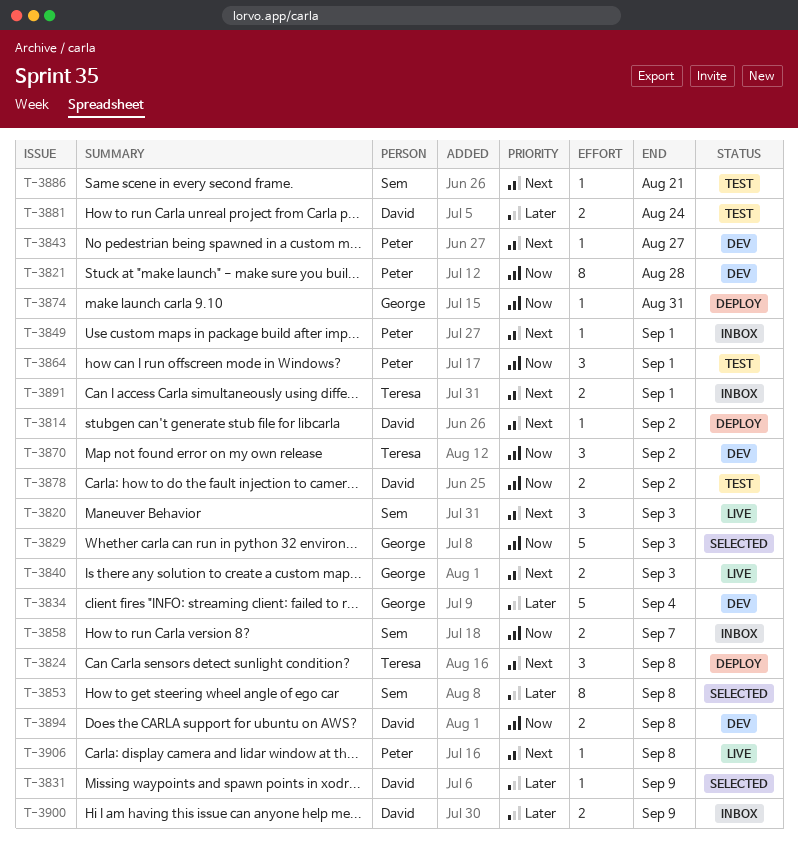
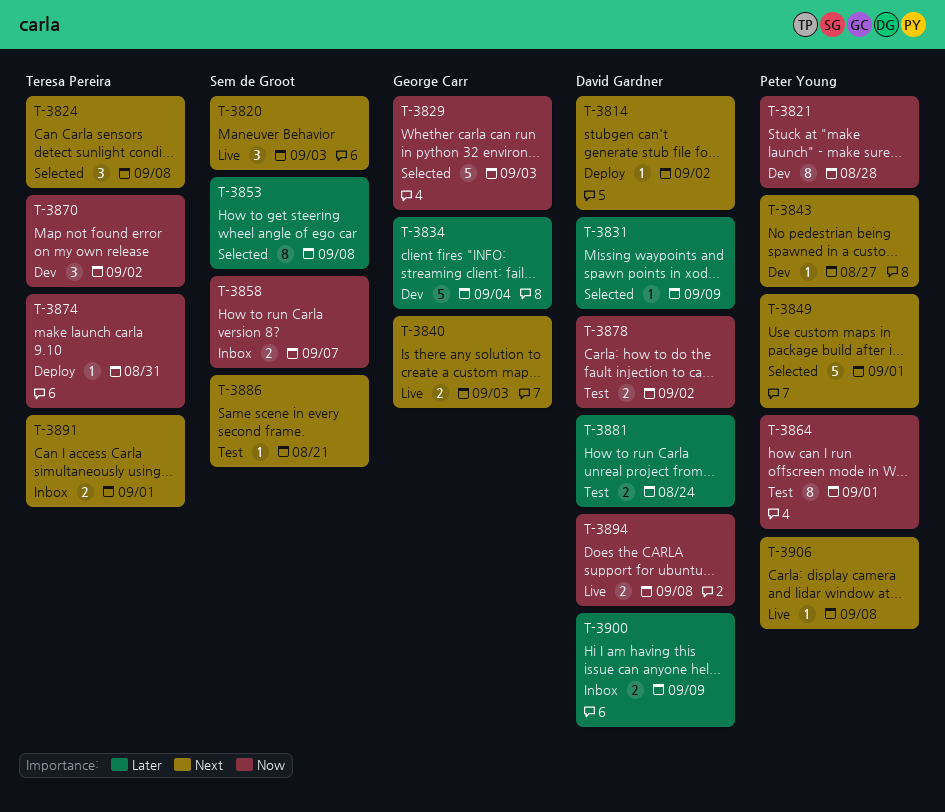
T-3824, status: Deploy -> Selected
T-3849, status: Inbox -> Selected
T-3849, estimate: 1 -> 5
T-3864, estimate: 3 -> 8
T-3874, owner: George Carr -> Teresa Pereira
T-3894, status: Dev -> Live

